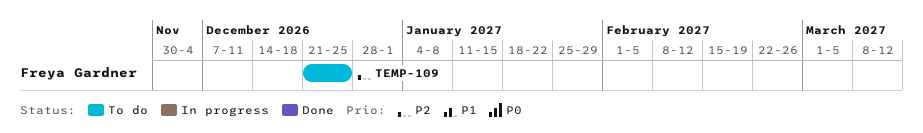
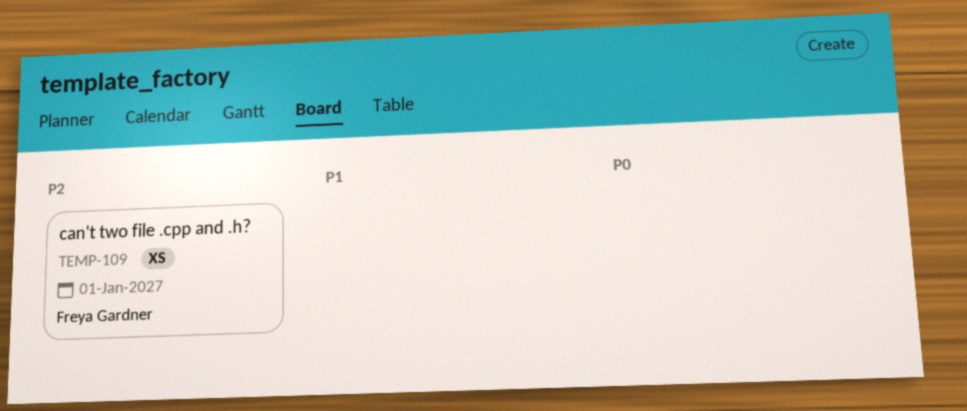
TEMP-109, due: Dec 25 -> Jan 1

